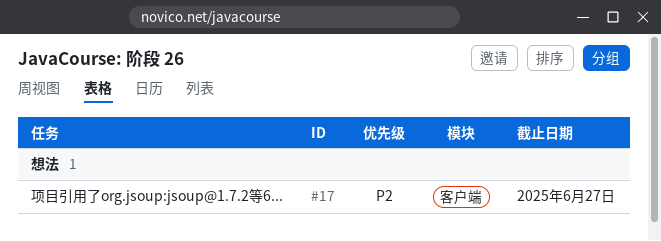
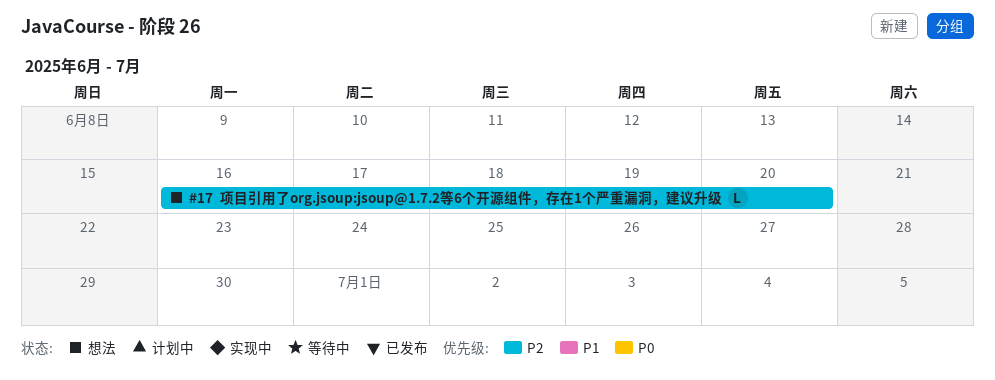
#17, due: Jun 27 -> Jun 20

